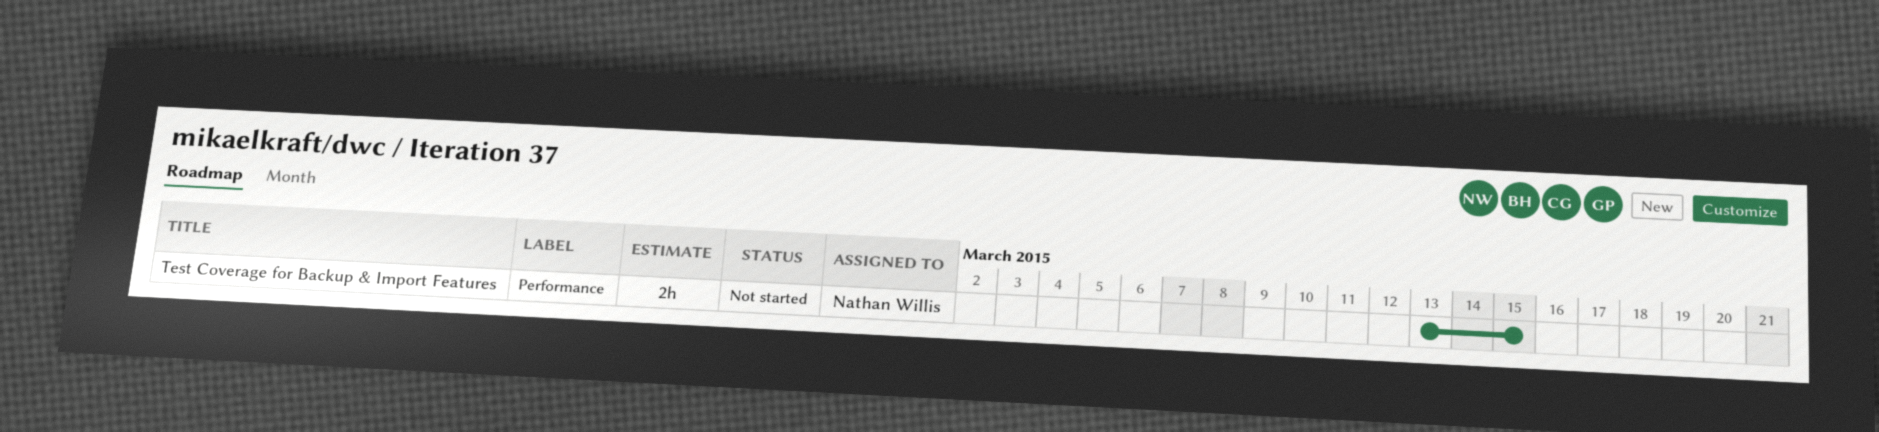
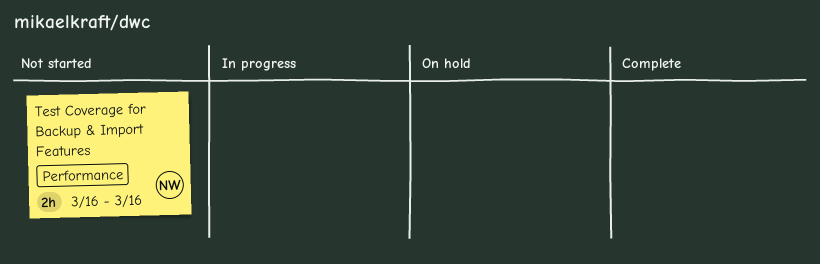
Test Coverage for Backup & Import Features, start: Mar 13 -> Mar 16
Test Coverage for Backup & Import Features, due: Mar 15 -> Mar 16

